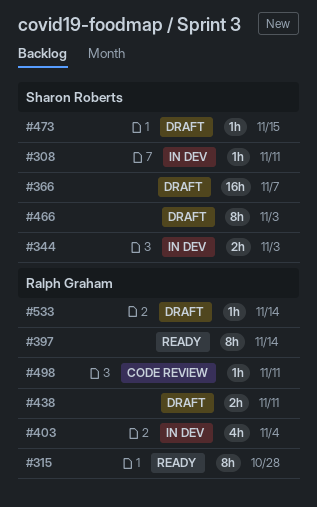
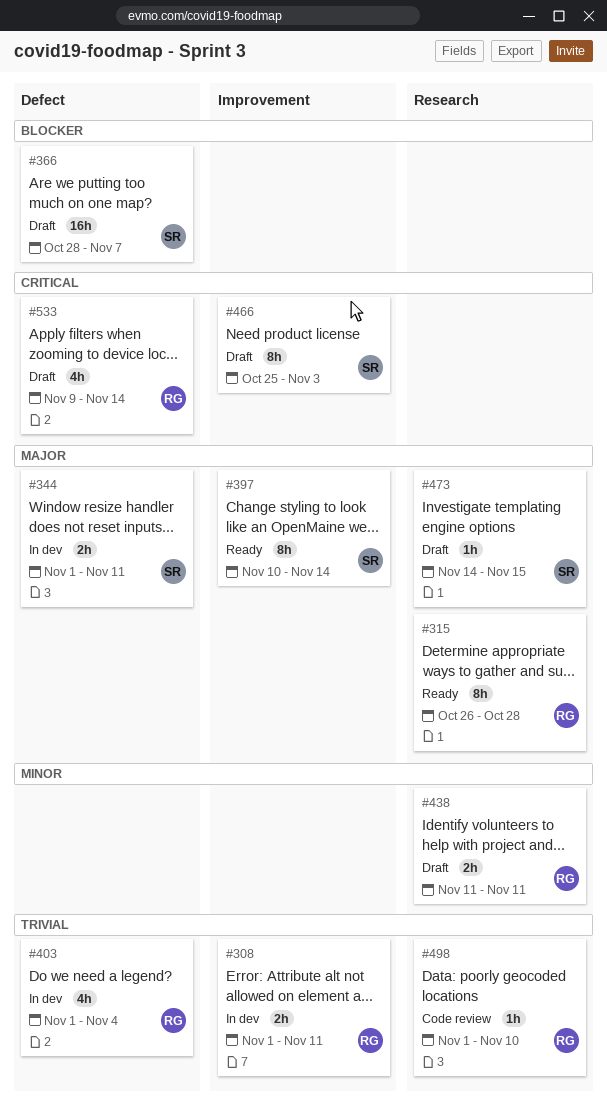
#308, owner: Sharon Roberts -> Ralph Graham
#308, estimate: 1h -> 2h
#344, due: Nov 3 -> Nov 11
#397, owner: Ralph Graham -> Sharon Roberts
#498, due: Nov 11 -> Nov 10
#533, estimate: 1h -> 4h

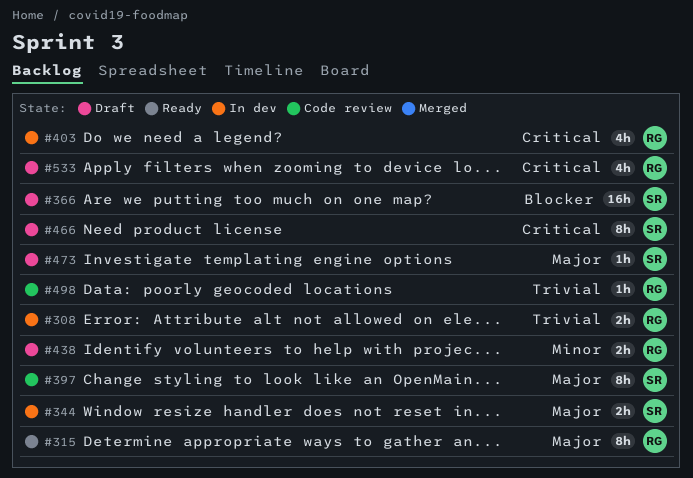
#397, status: Ready -> Code review
#403, priority: Trivial -> Critical

